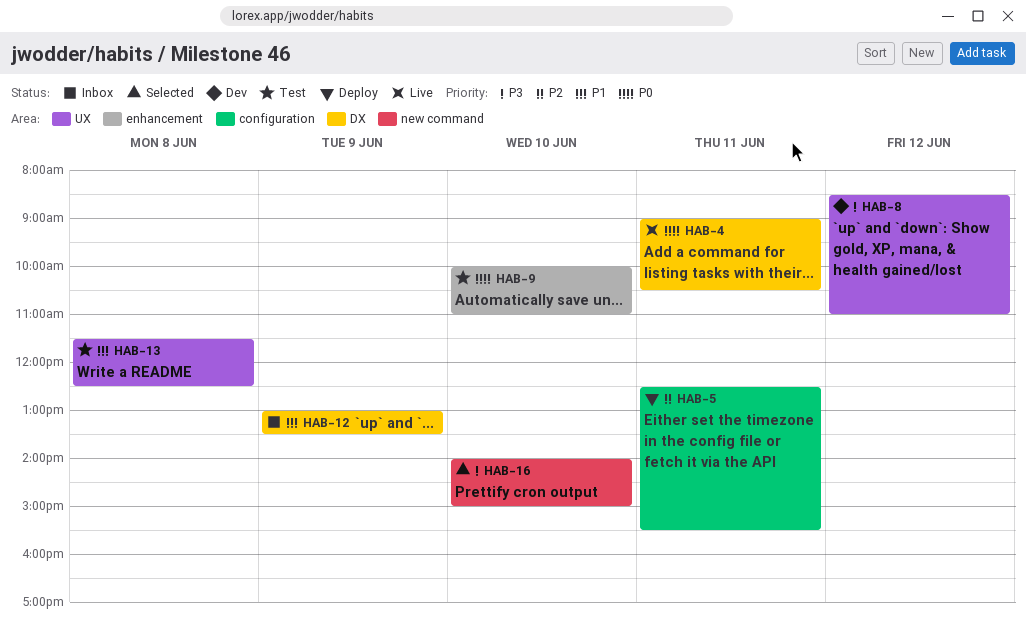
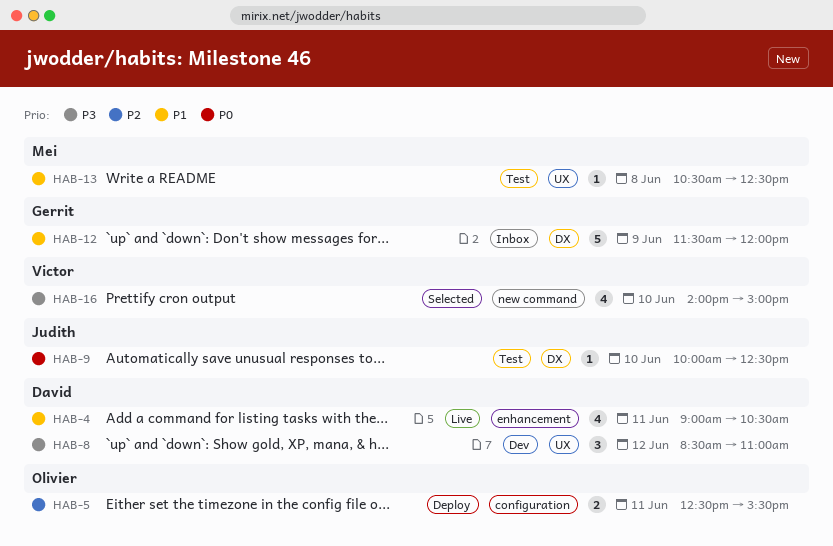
HAB-4, priority: P0 -> P1
HAB-4, label: DX -> enhancement
HAB-9, label: enhancement -> DX
HAB-9, ends: 11:00 -> 12:30
HAB-12, begins: 13:00 -> 11:30
HAB-12, ends: 13:30 -> 12:00
HAB-13, begins: 11:30 -> 10:30

